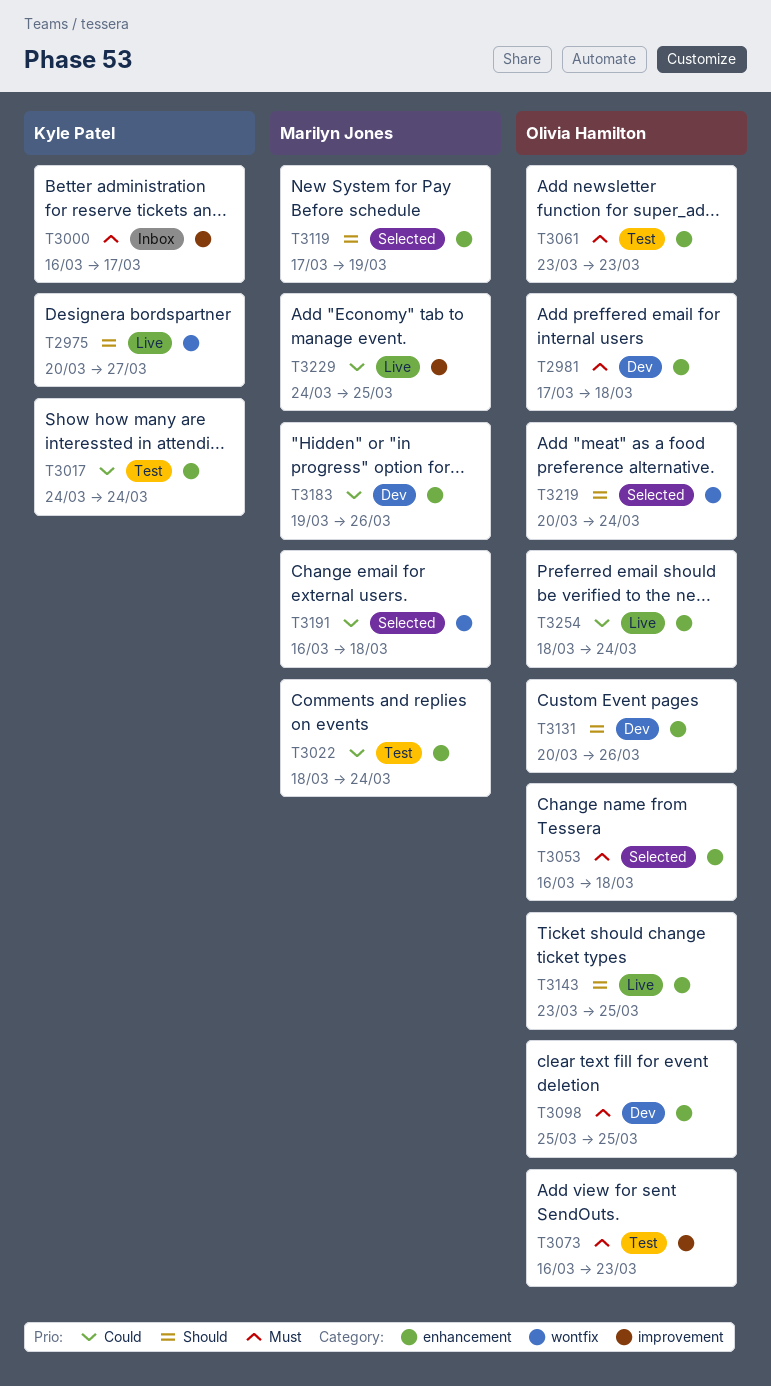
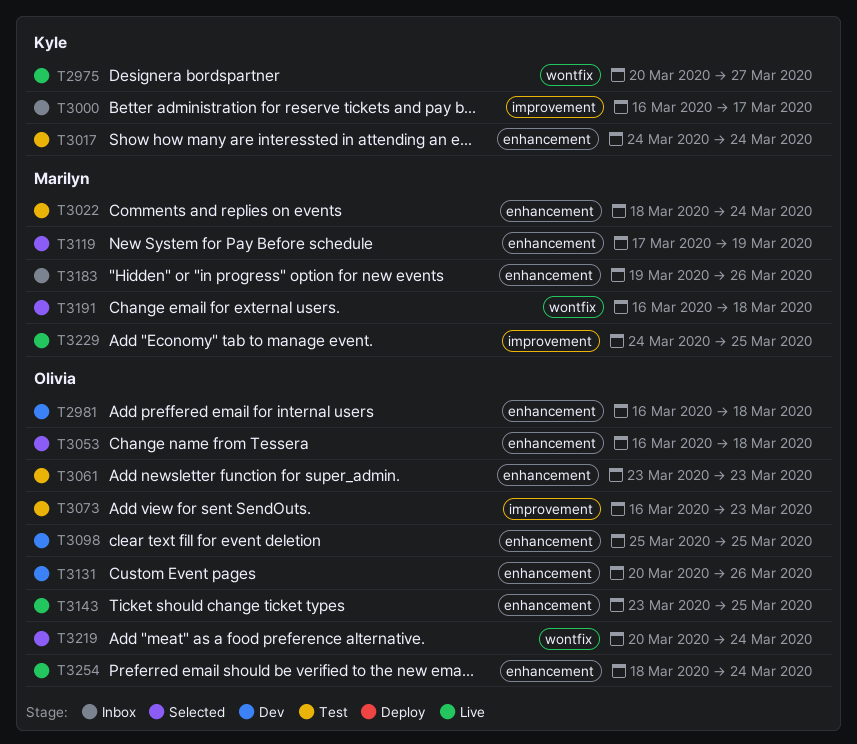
T2981, start: Mar 17 -> Mar 16
T3183, status: Dev -> Inbox

